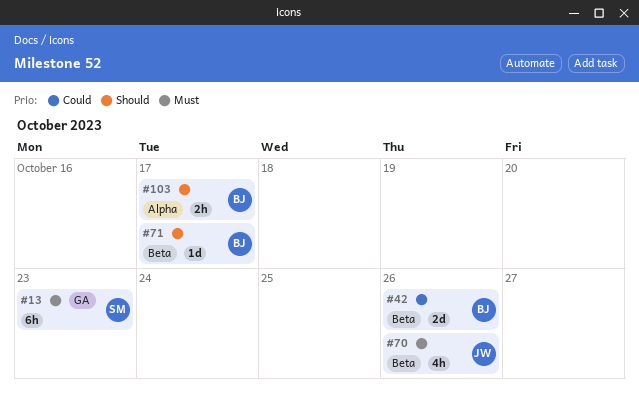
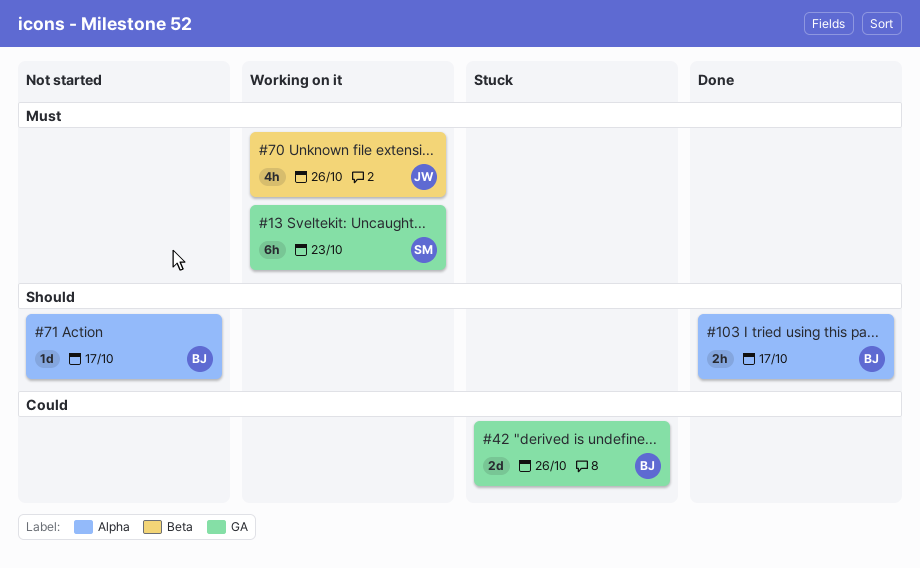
#42, label: Beta -> GA
#71, label: Beta -> Alpha

